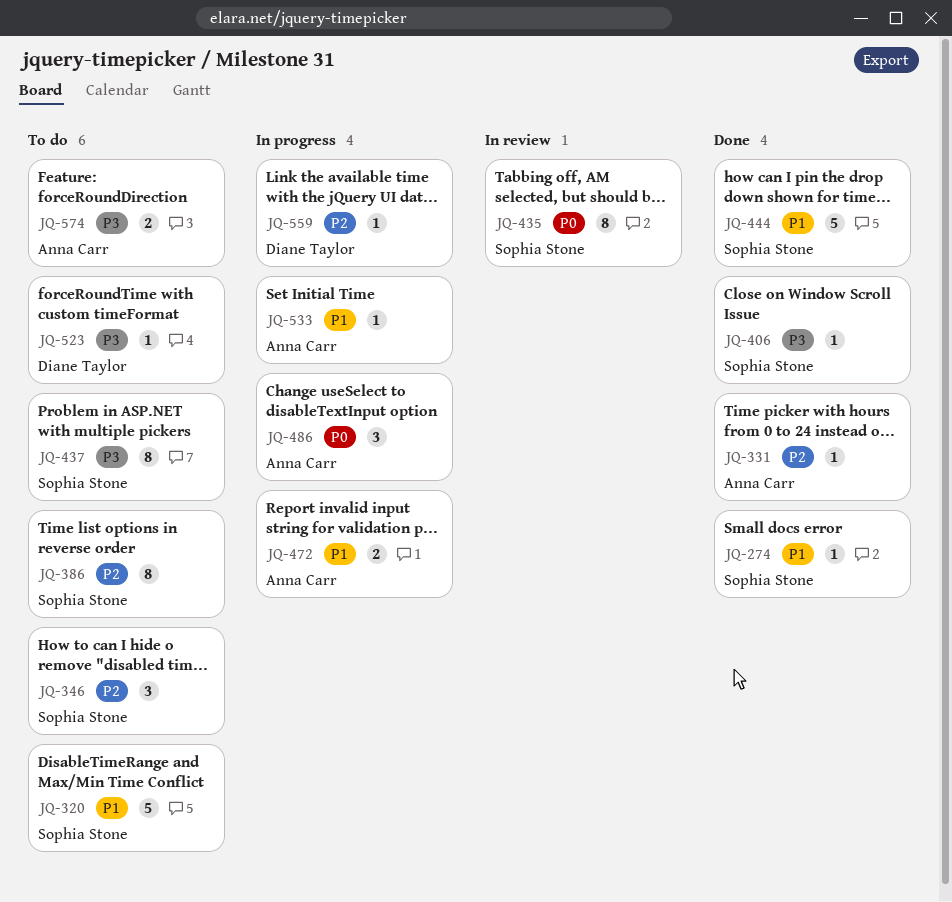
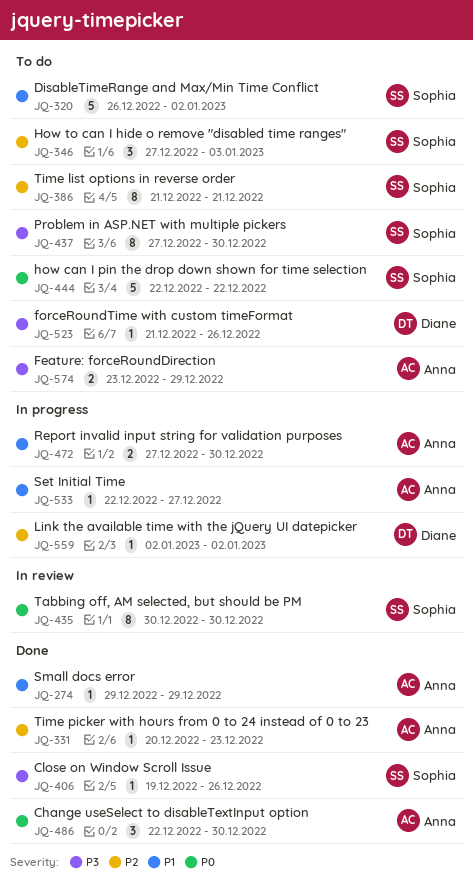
JQ-274, owner: Sophia Stone -> Anna Carr
JQ-444, status: Done -> To do
JQ-444, priority: P1 -> P0
JQ-486, status: In progress -> Done

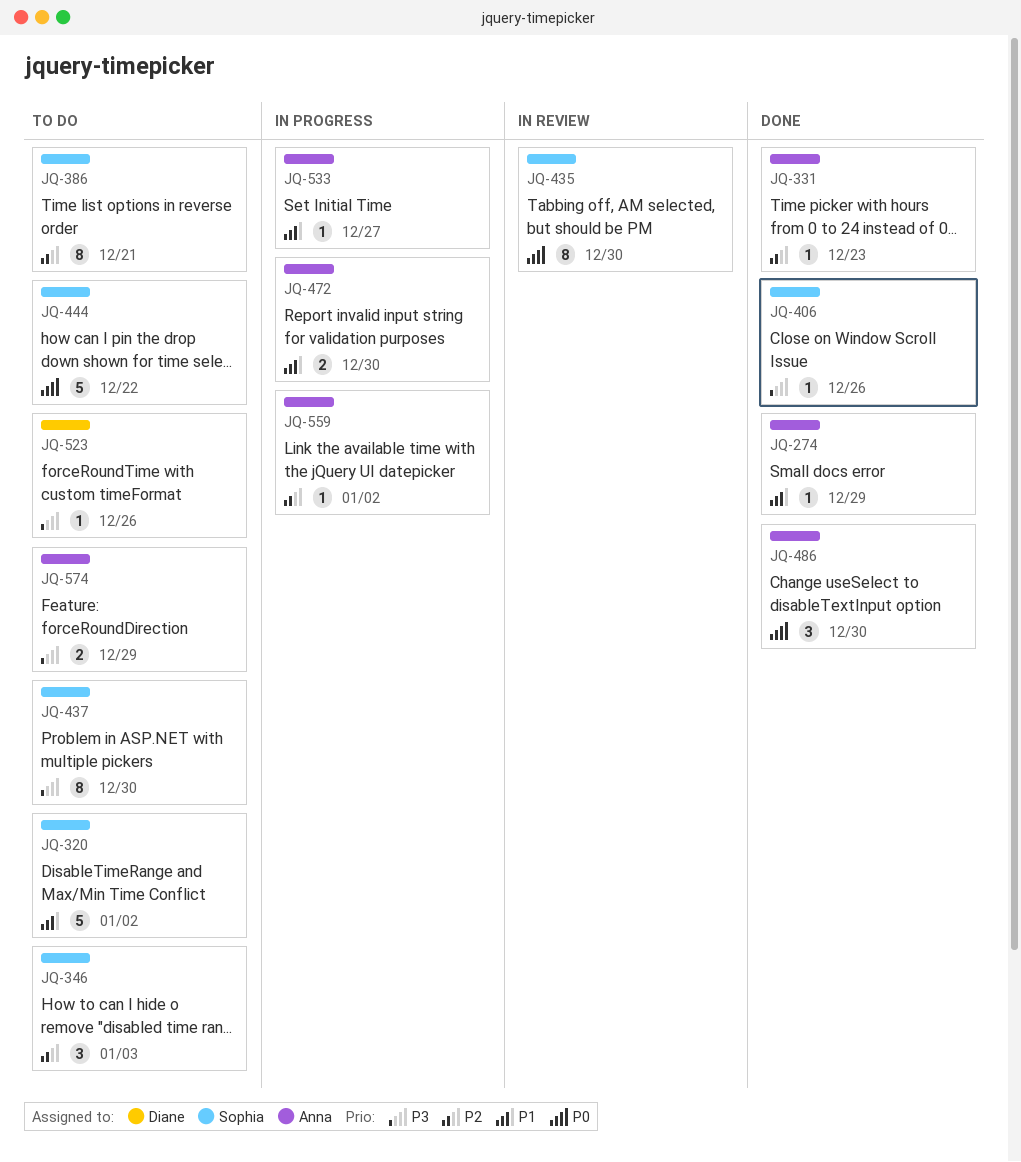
JQ-559, owner: Diane -> Anna

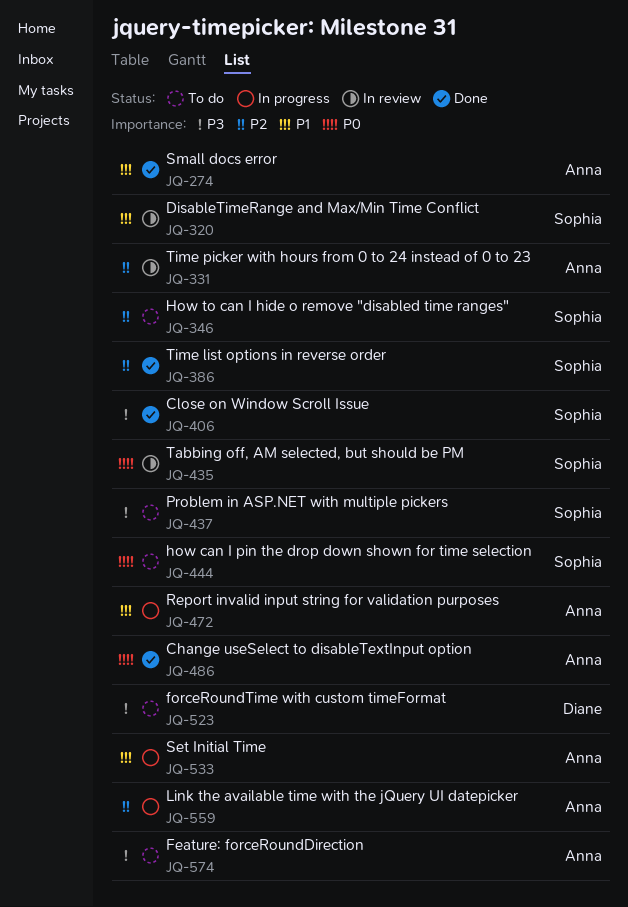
JQ-320, status: To do -> In review
JQ-331, status: Done -> In review
JQ-386, status: To do -> Done

